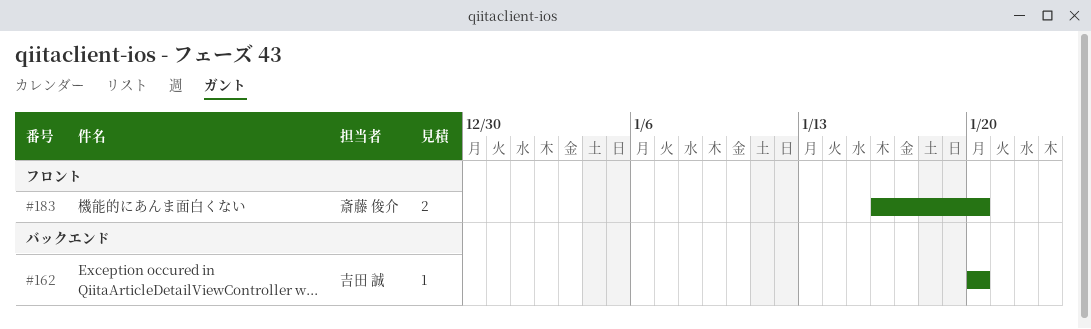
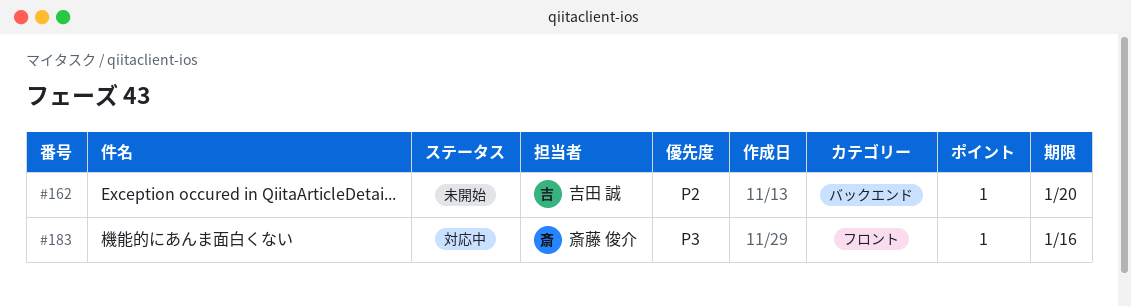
#183, estimate: 2 -> 1
#183, due: Jan 20 -> Jan 16

